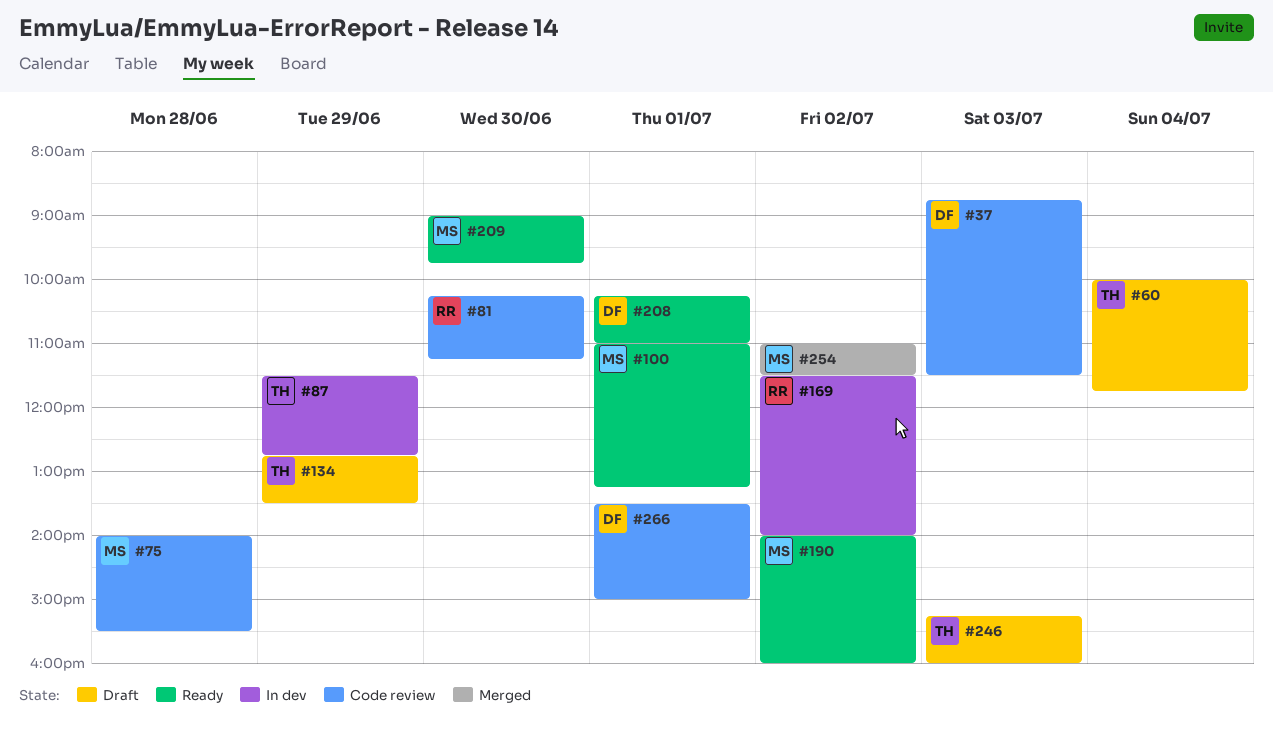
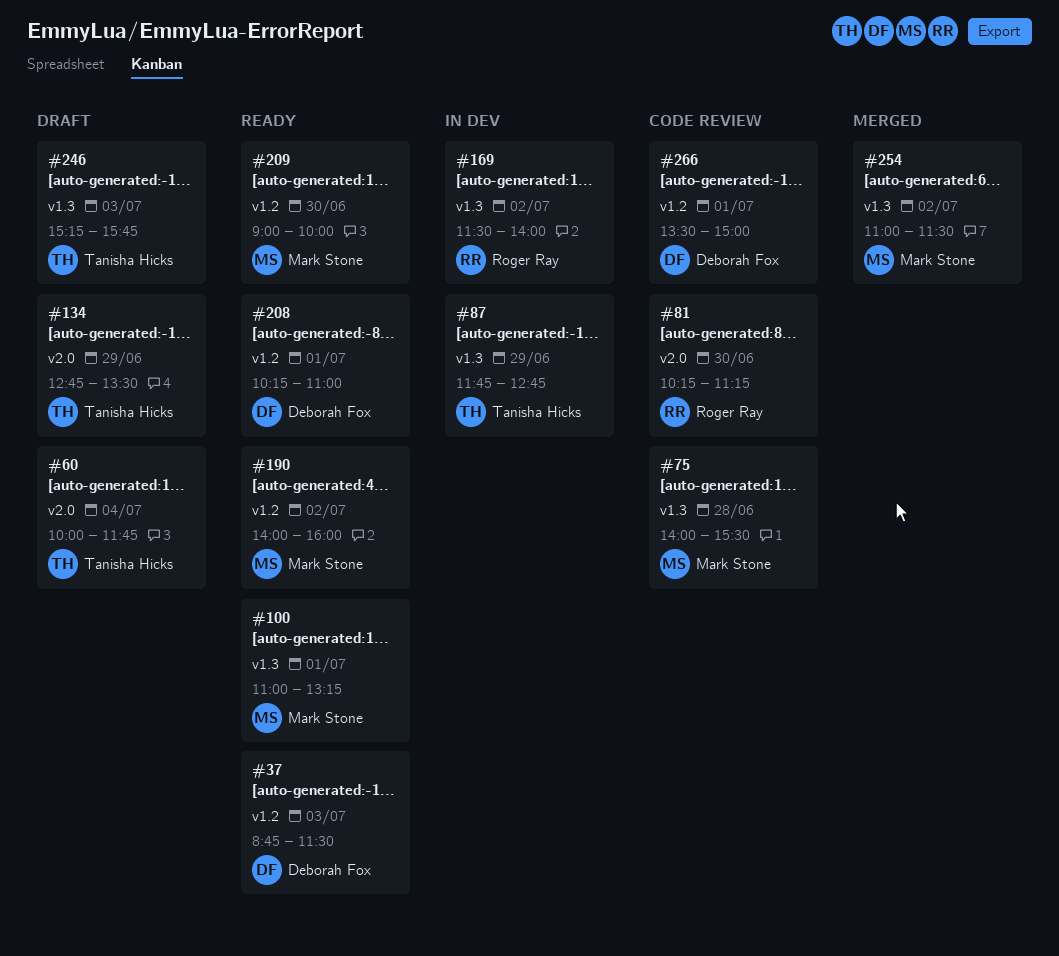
#37, status: Code review -> Ready
#87, begins: 11:30 -> 11:45
#209, ends: 09:45 -> 10:00
#246, ends: 16:00 -> 15:45

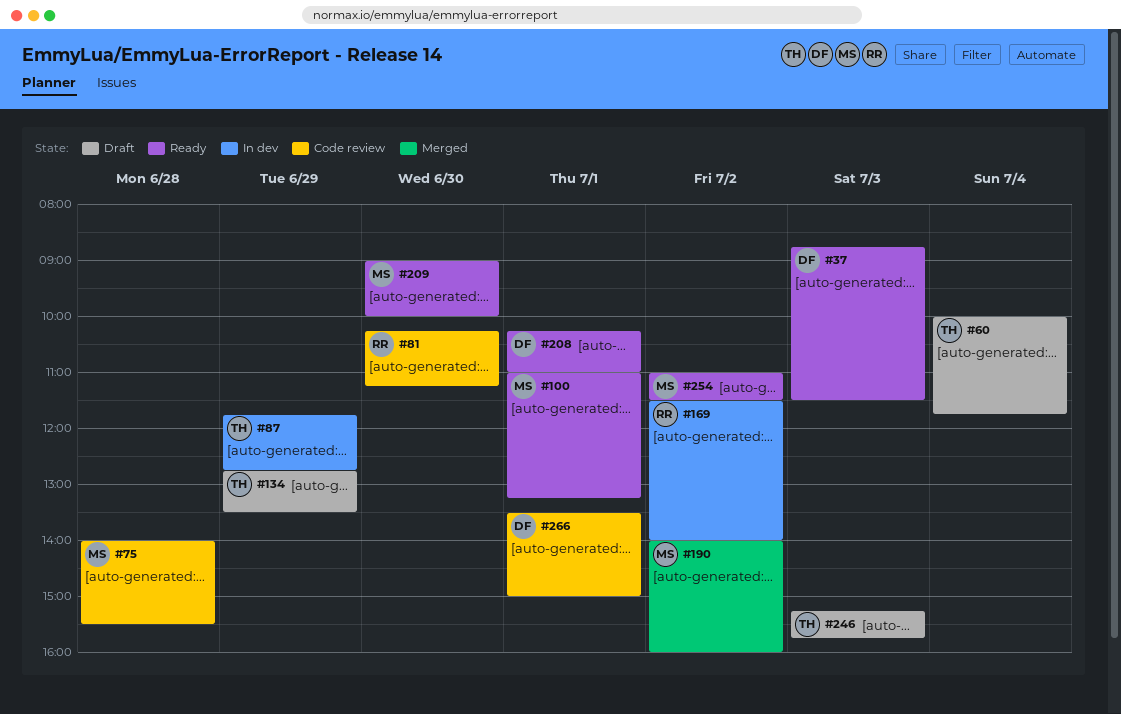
#190, status: Ready -> Merged
#254, status: Merged -> Ready

